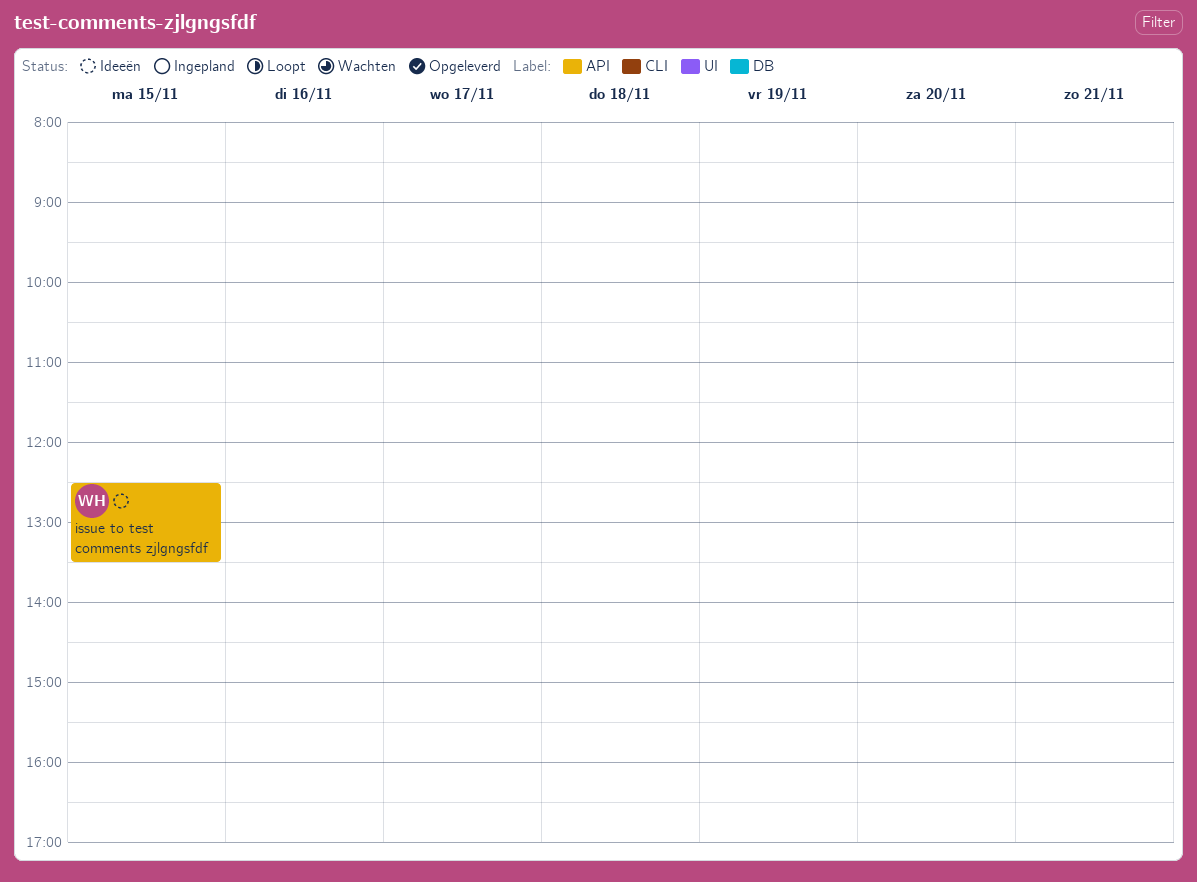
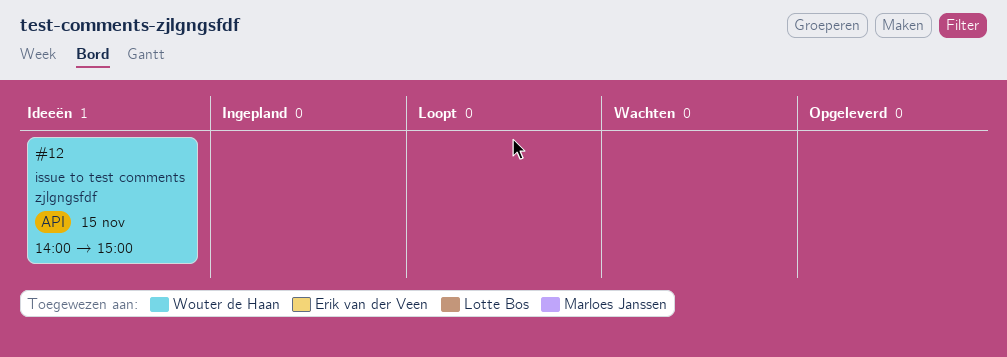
issue to test comments zjlgngsfdf, begins: 12:30 -> 14:00
issue to test comments zjlgngsfdf, ends: 13:30 -> 15:00

